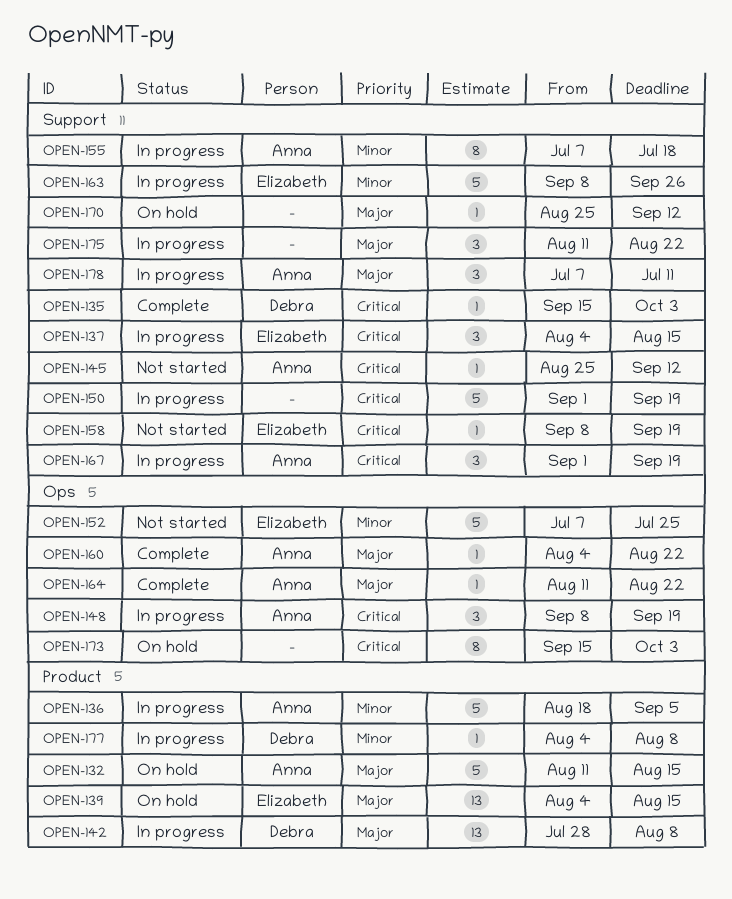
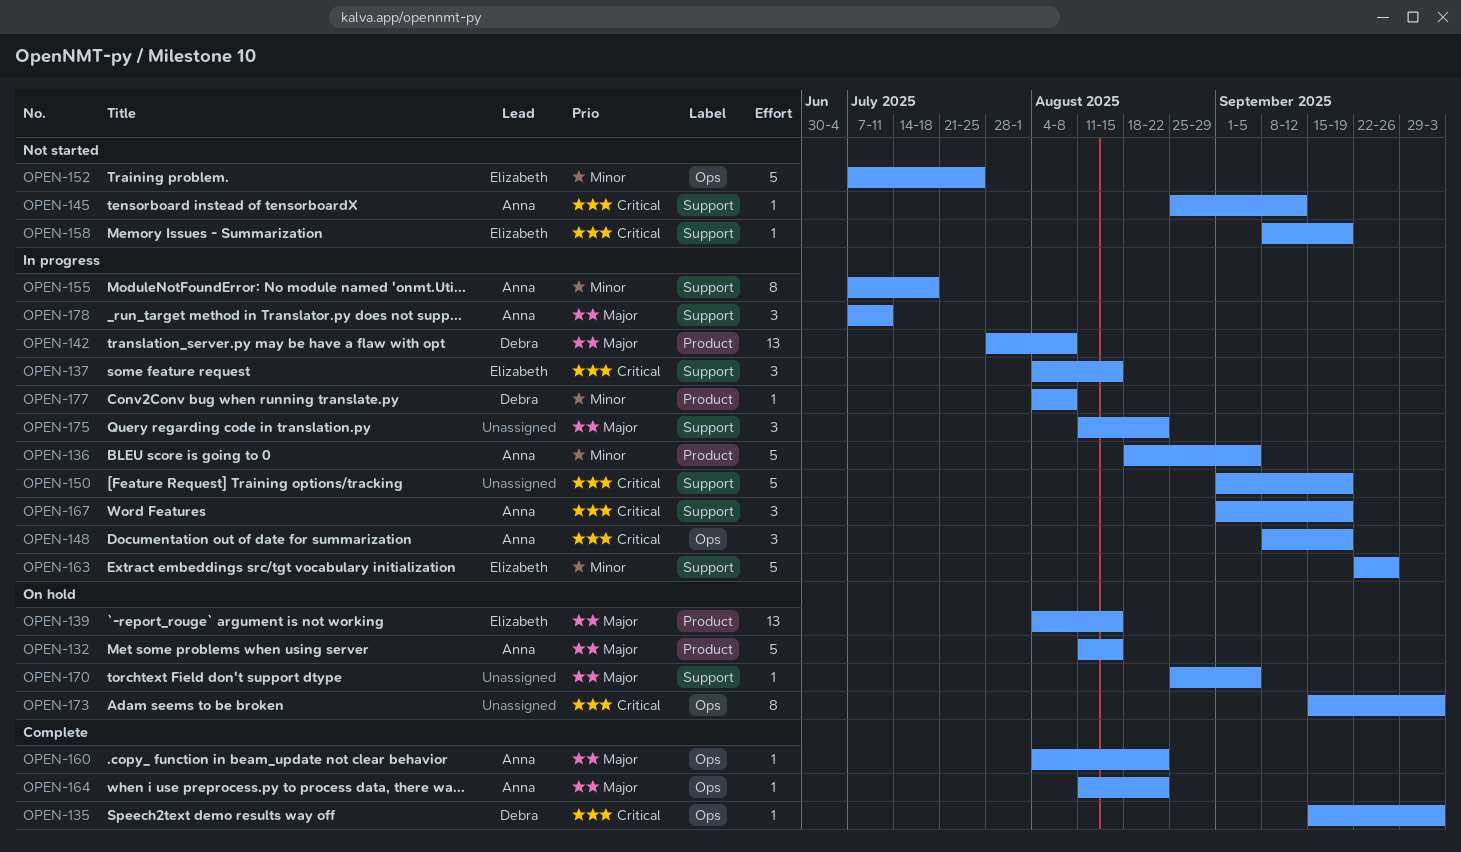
OPEN-135, label: Support -> Ops
OPEN-163, start: Sep 8 -> Sep 22
OPEN-170, due: Sep 12 -> Sep 5

